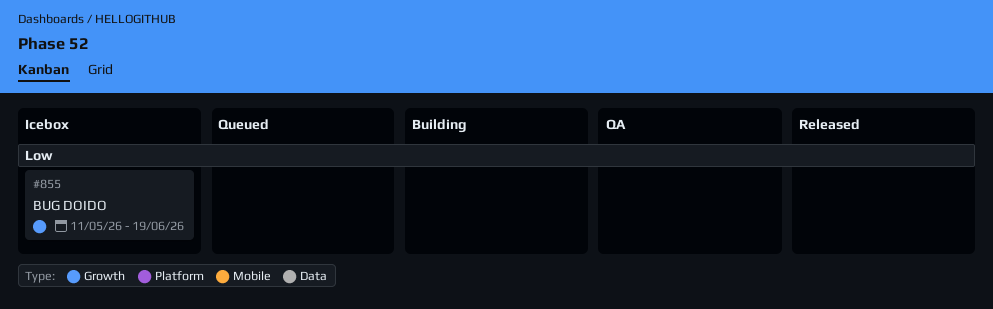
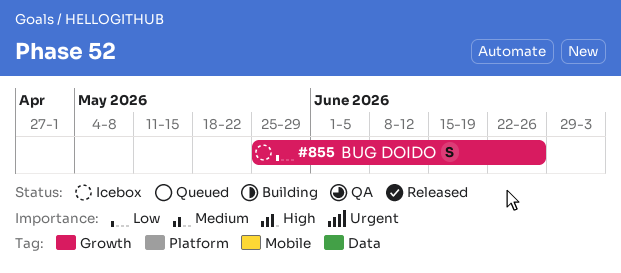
#855, start: May 11 -> May 25
#855, due: Jun 19 -> Jun 26

